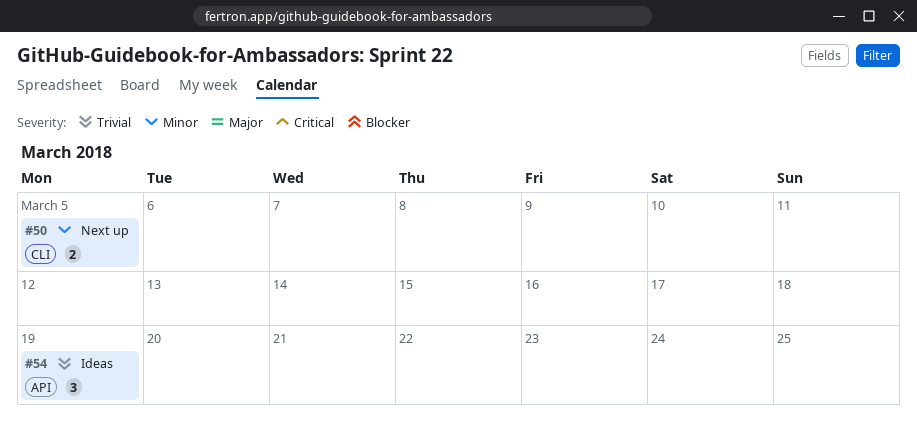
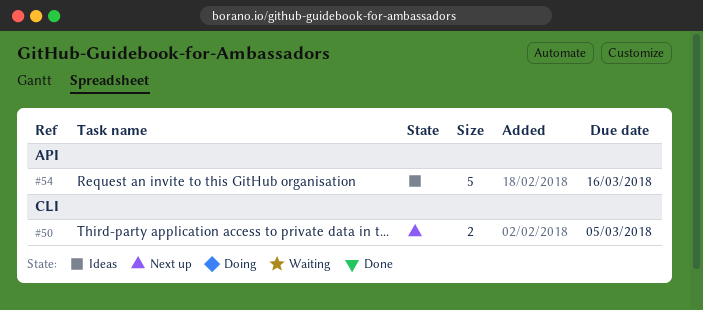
#54, estimate: 3 -> 5
#54, due: Mar 19 -> Mar 16

